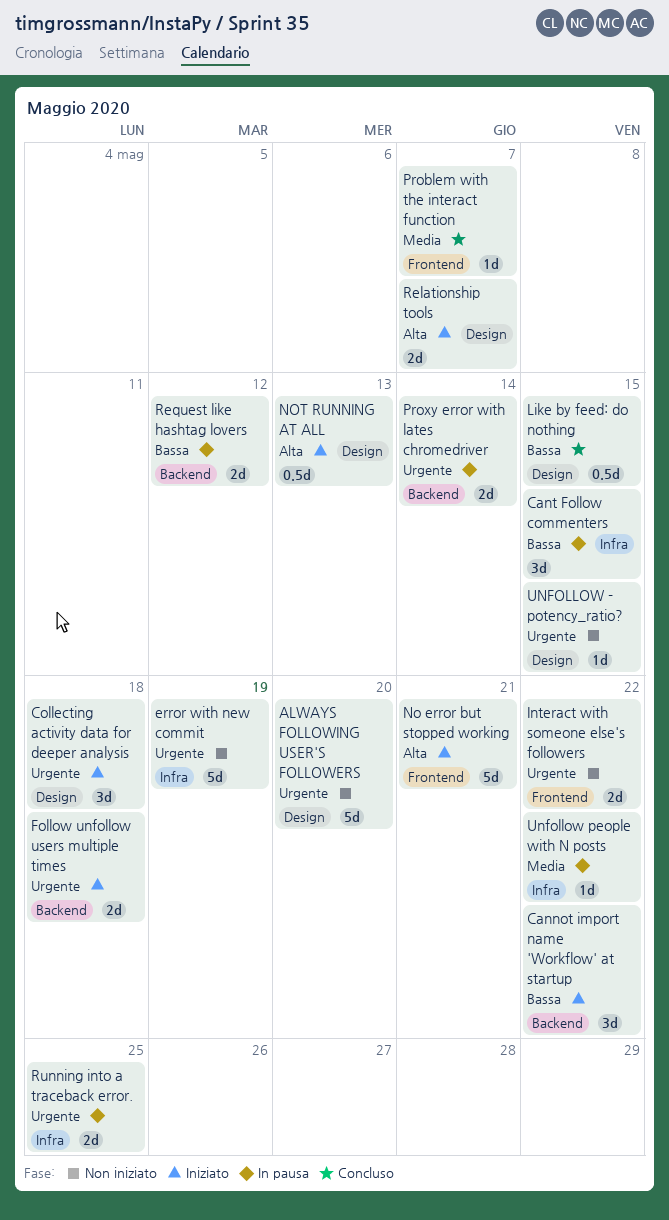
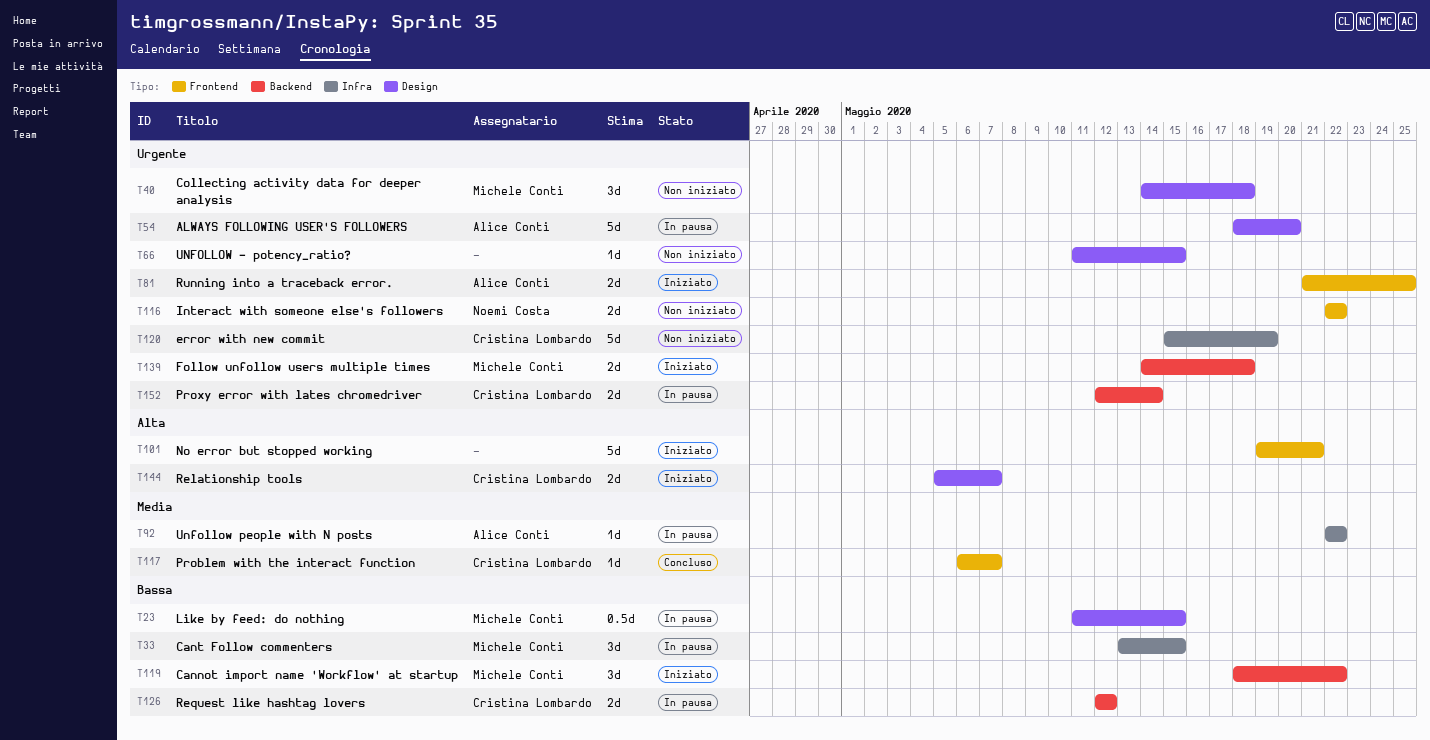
ALWAYS FOLLOWING USER'S FOLLOWERS, status: Non iniziato -> In pausa
Collecting activity data for deeper analysis, status: Iniziato -> Non iniziato
Like by feed: do nothing, status: Concluso -> In pausa
NOT RUNNING AT ALL: present -> none
Running into a traceback error., status: In pausa -> Iniziato
Running into a traceback error., label: Infra -> Frontend

